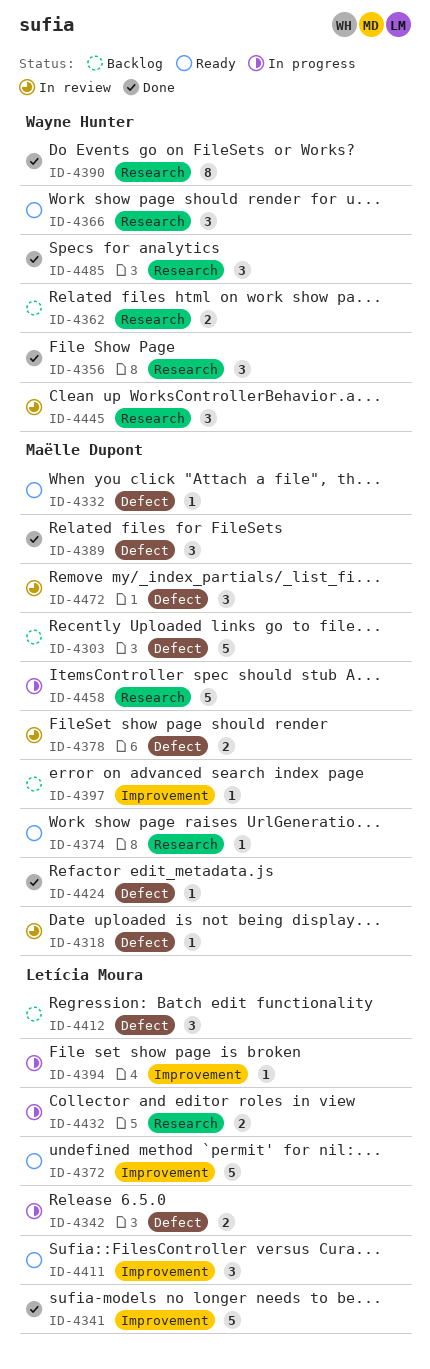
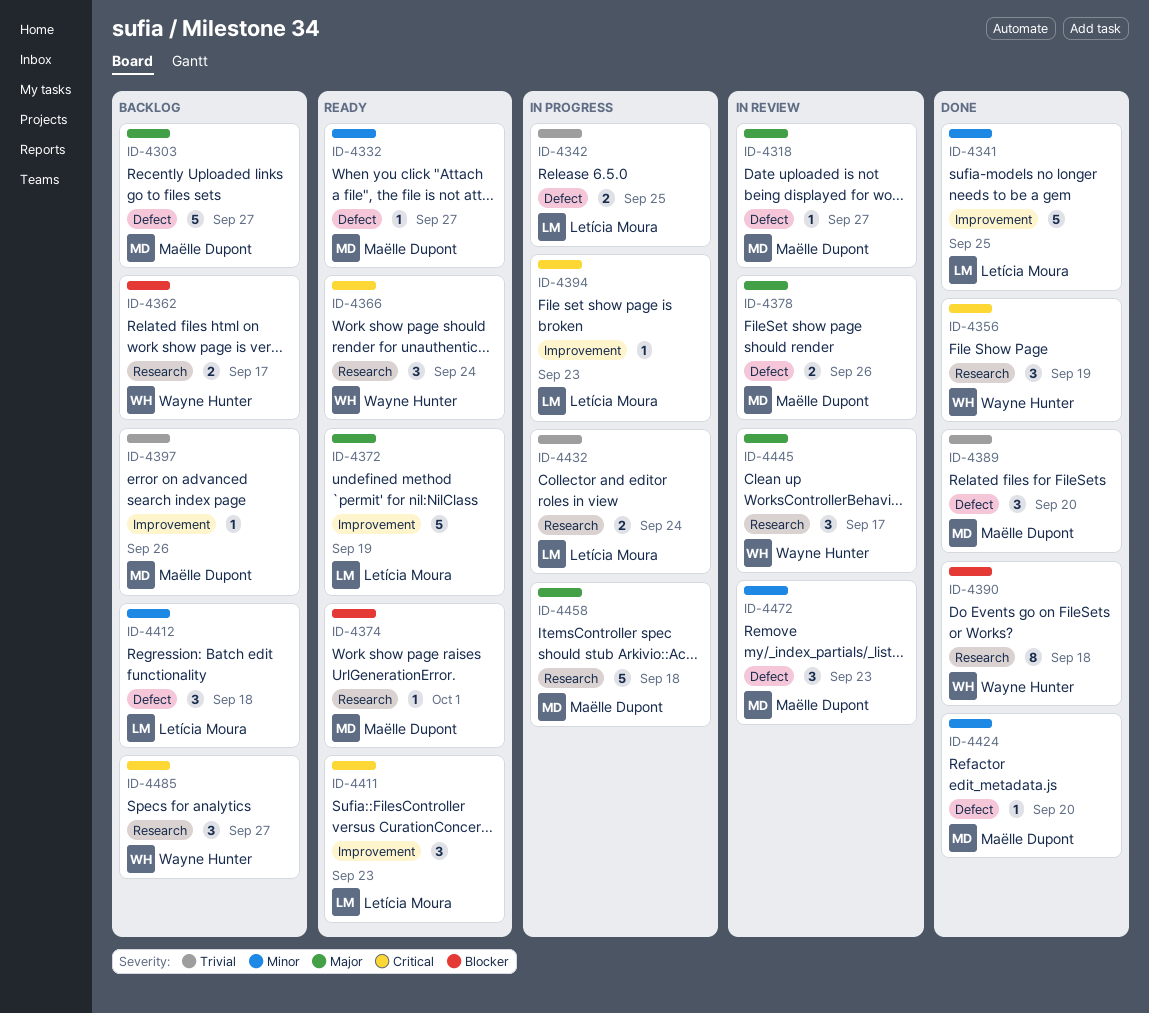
ID-4485, status: Done -> Backlog

